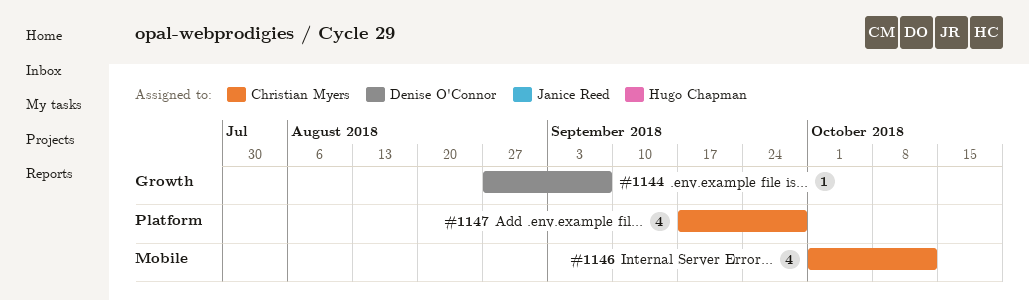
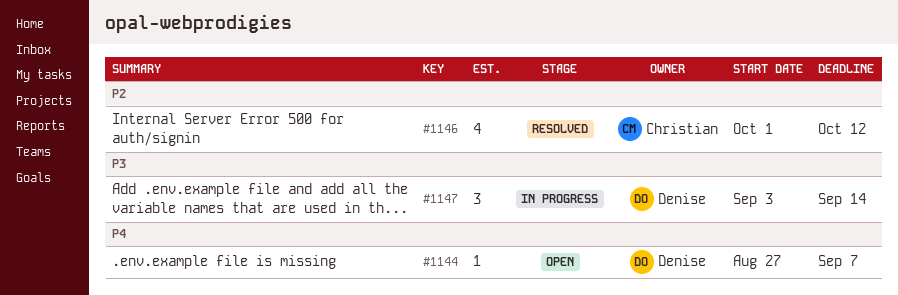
#1147, owner: Christian Myers -> Denise O'Connor
#1147, estimate: 4 -> 3
#1147, start: Sep 17 -> Sep 3
#1147, due: Sep 28 -> Sep 14

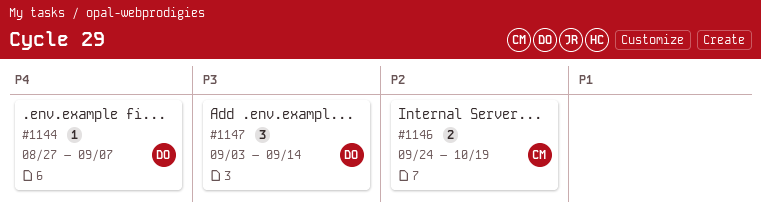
#1146, estimate: 4 -> 2
#1146, start: Oct 1 -> Sep 24
#1146, due: Oct 12 -> Oct 19

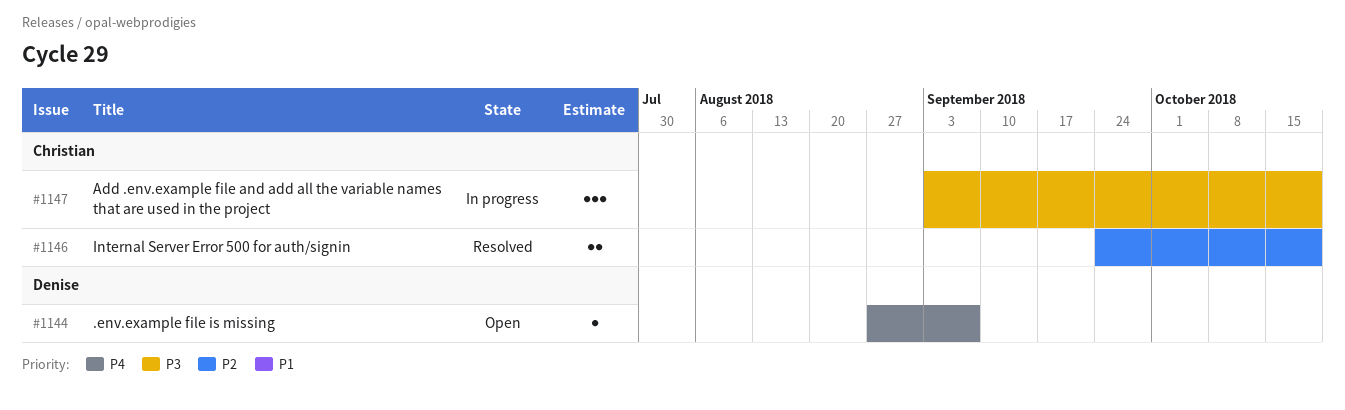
#1147, owner: Denise -> Christian
#1147, due: Sep 14 -> Oct 19

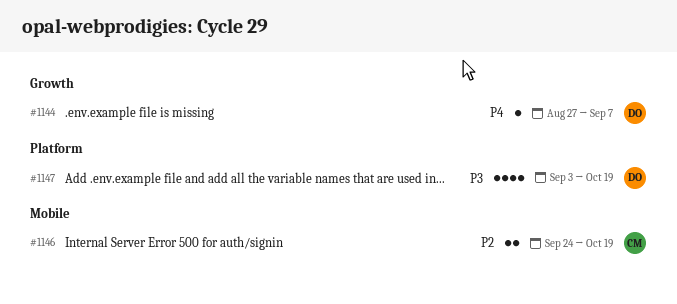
#1147, owner: Christian -> Denise
#1147, estimate: 3 -> 4

